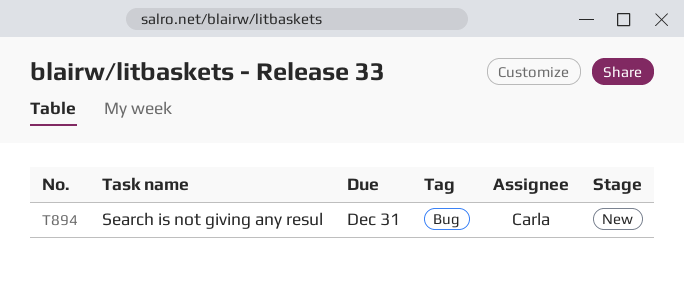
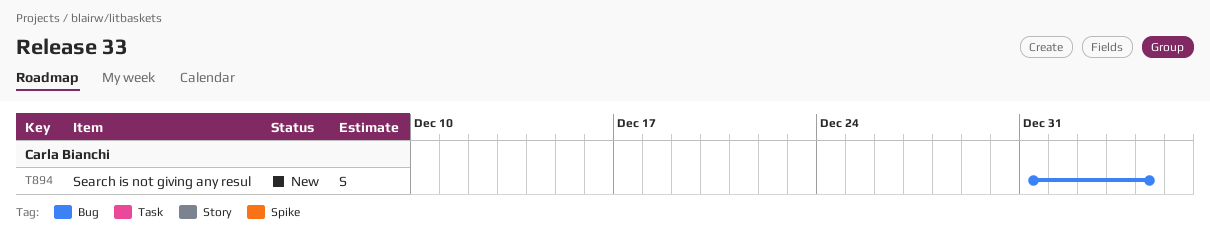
T894, due: Dec 31 -> Jan 4

